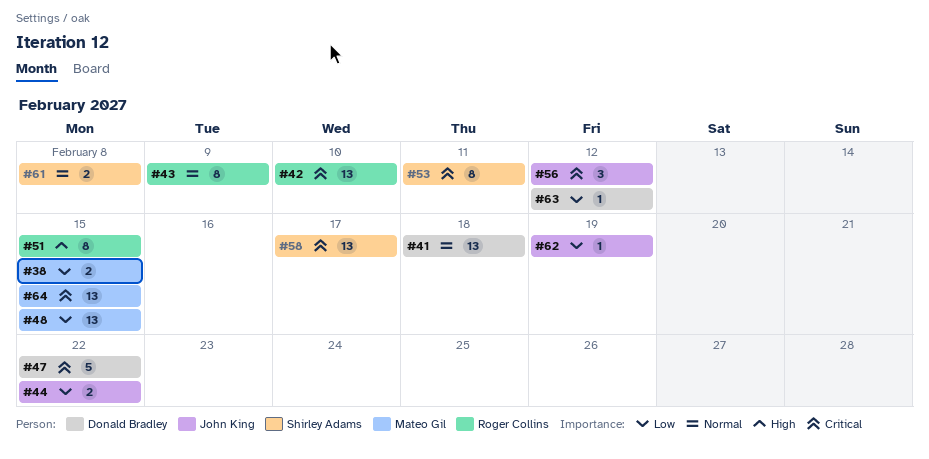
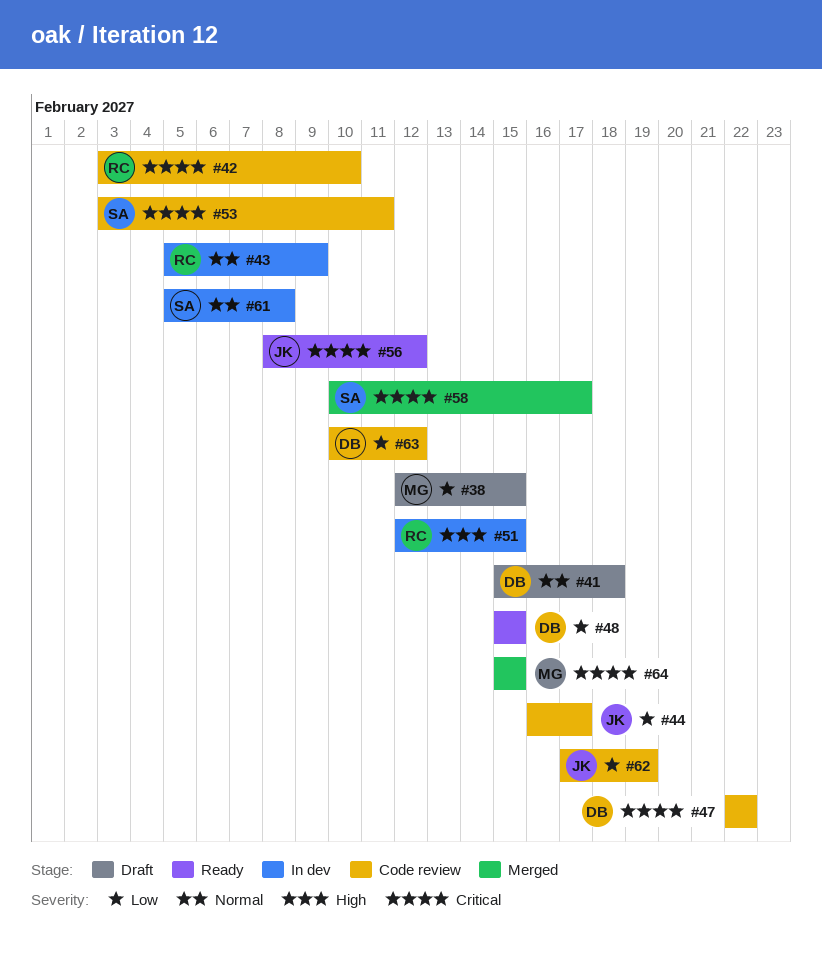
#44, due: Feb 22 -> Feb 17
#48, owner: Mateo Gil -> Donald Bradley

